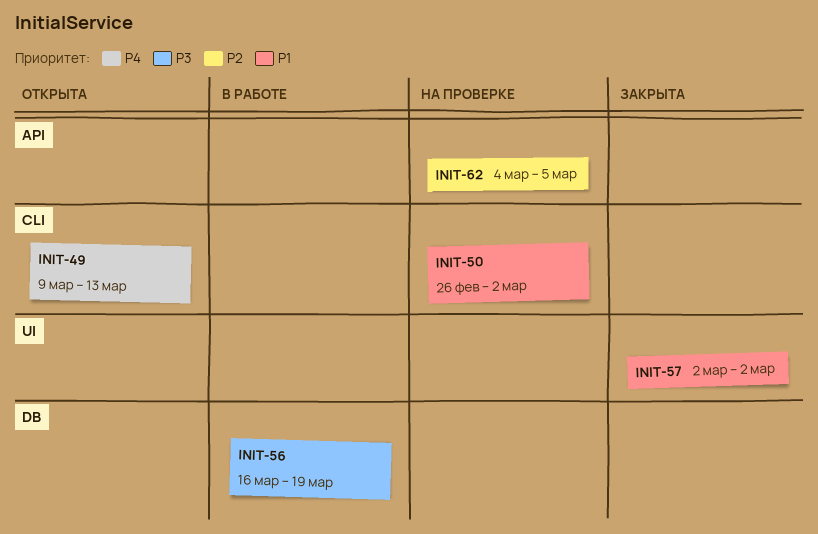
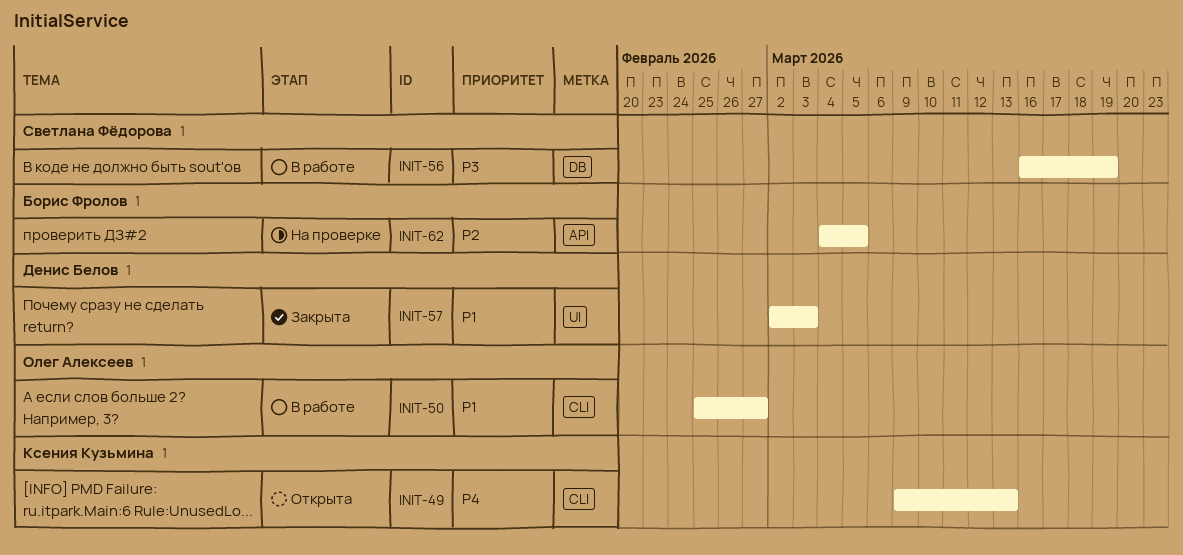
INIT-50, status: На проверке -> В работе
INIT-50, start: Feb 26 -> Feb 25
INIT-50, due: Mar 2 -> Feb 27
INIT-57, due: Mar 2 -> Mar 3

